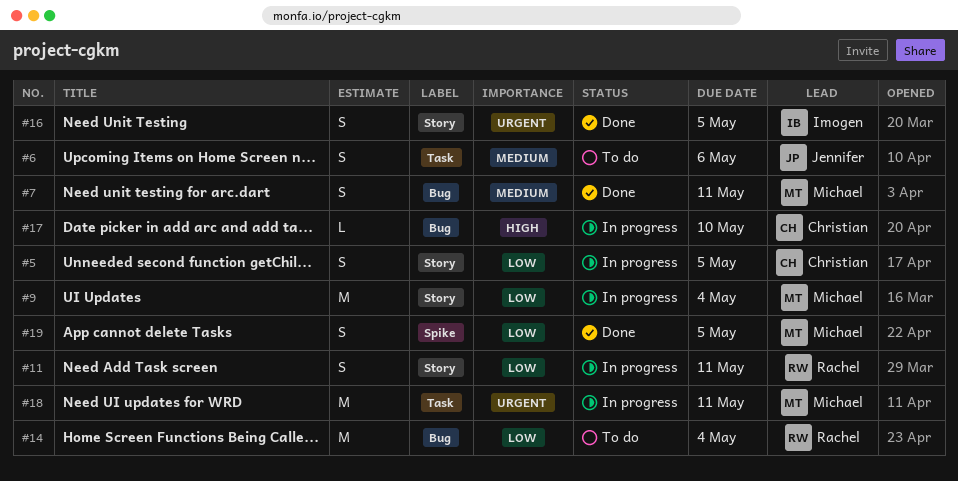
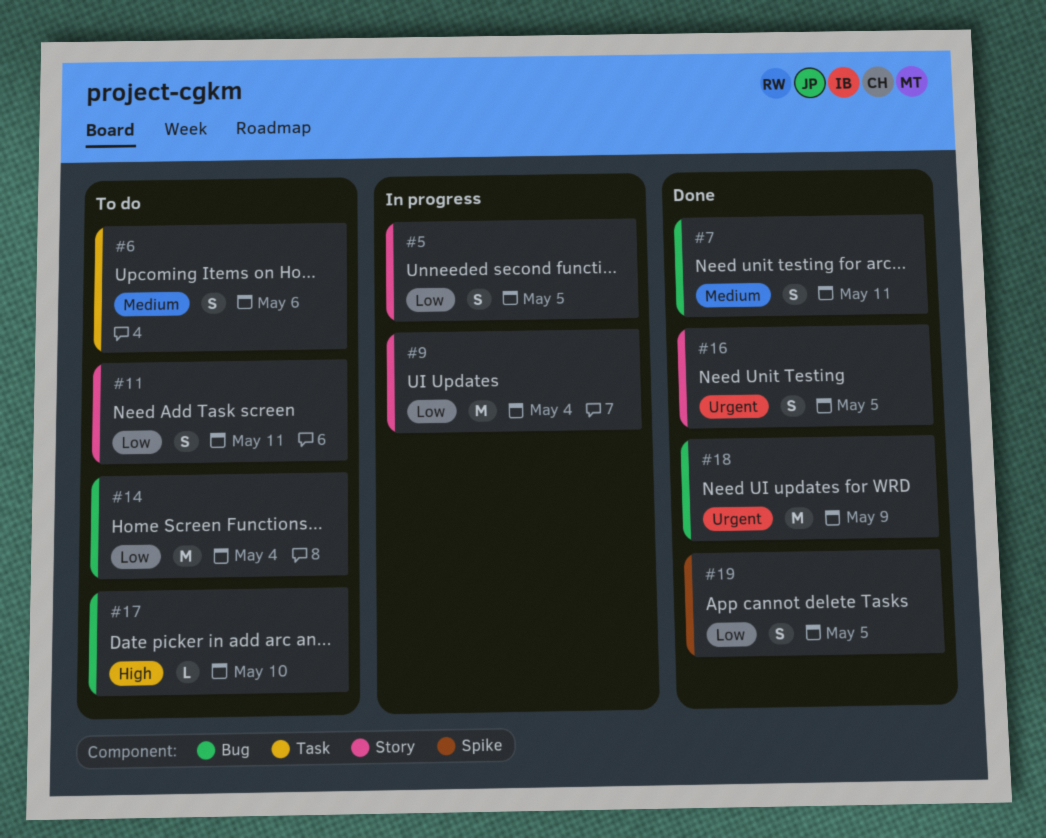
#11, status: In progress -> To do
#17, status: In progress -> To do
#18, status: In progress -> Done
#18, label: Task -> Bug
#18, due: May 11 -> May 9

